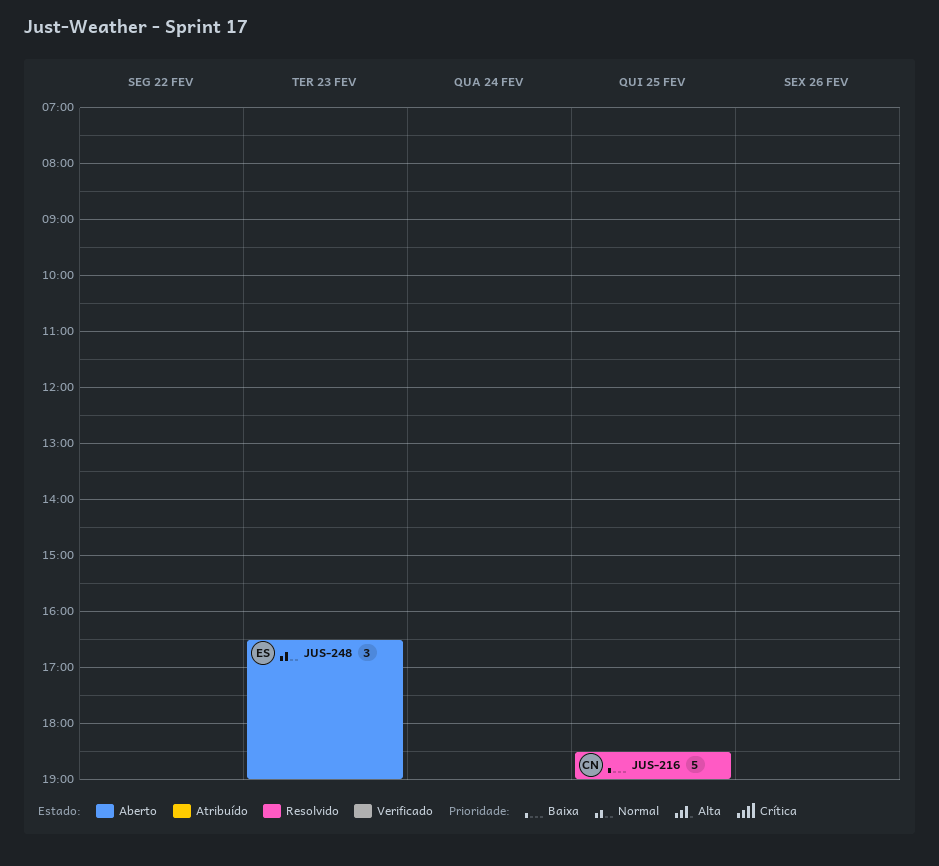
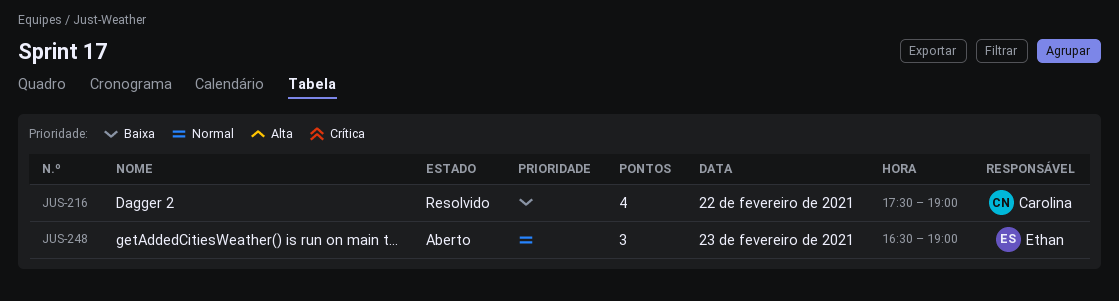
JUS-216, estimate: 5 -> 4
JUS-216, day: Feb 25 -> Feb 22
JUS-216, begins: 18:30 -> 17:30

